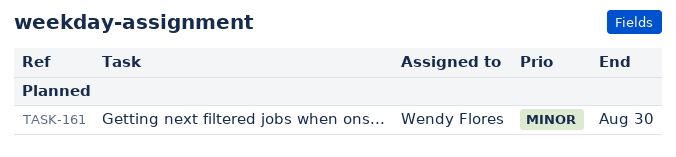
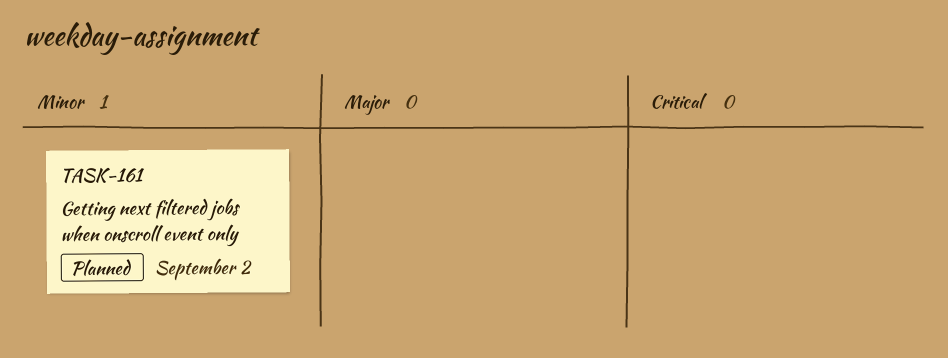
TASK-161, due: Aug 30 -> Sep 2

